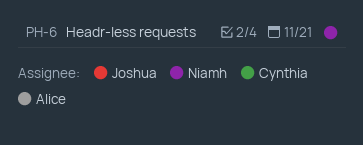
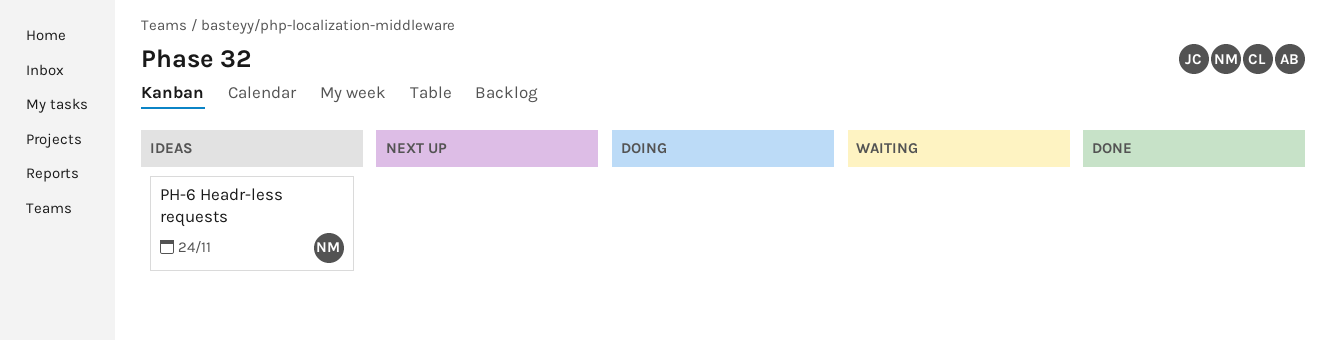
PH-6, due: Nov 21 -> Nov 24

